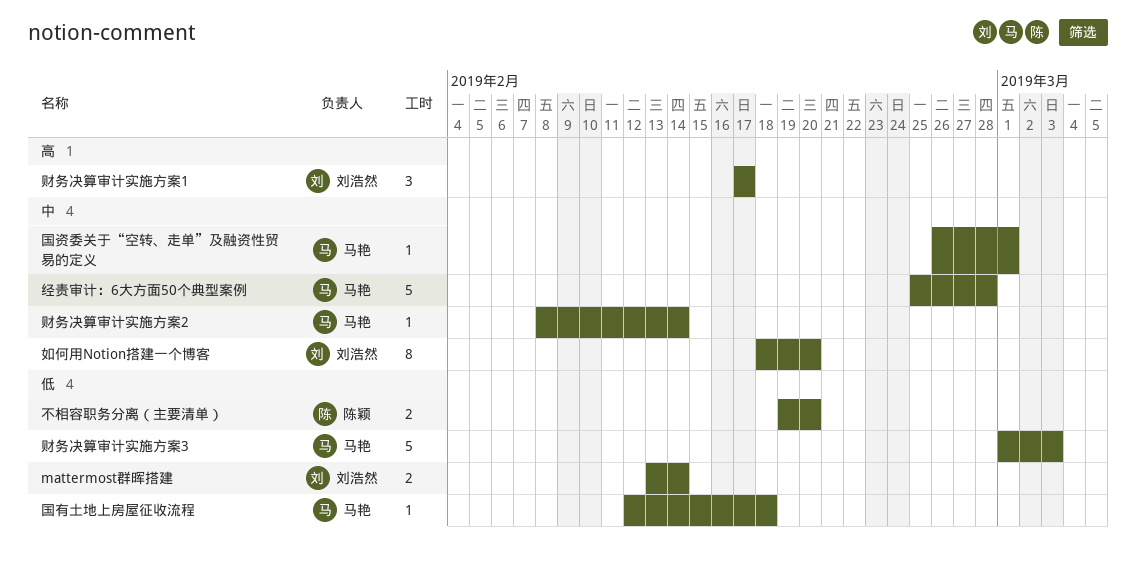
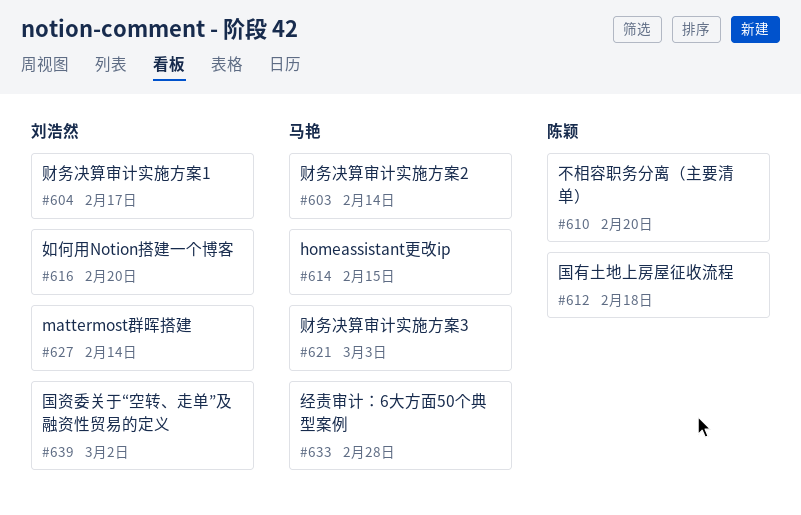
homeassistant更改ip: none -> present
国有土地上房屋征收流程, owner: 马艳 -> 陈颖
国资委关于“空转、走单”及融资性贸易的定义, owner: 马艳 -> 刘浩然
国资委关于“空转、走单”及融资性贸易的定义, due: Mar 1 -> Mar 2

